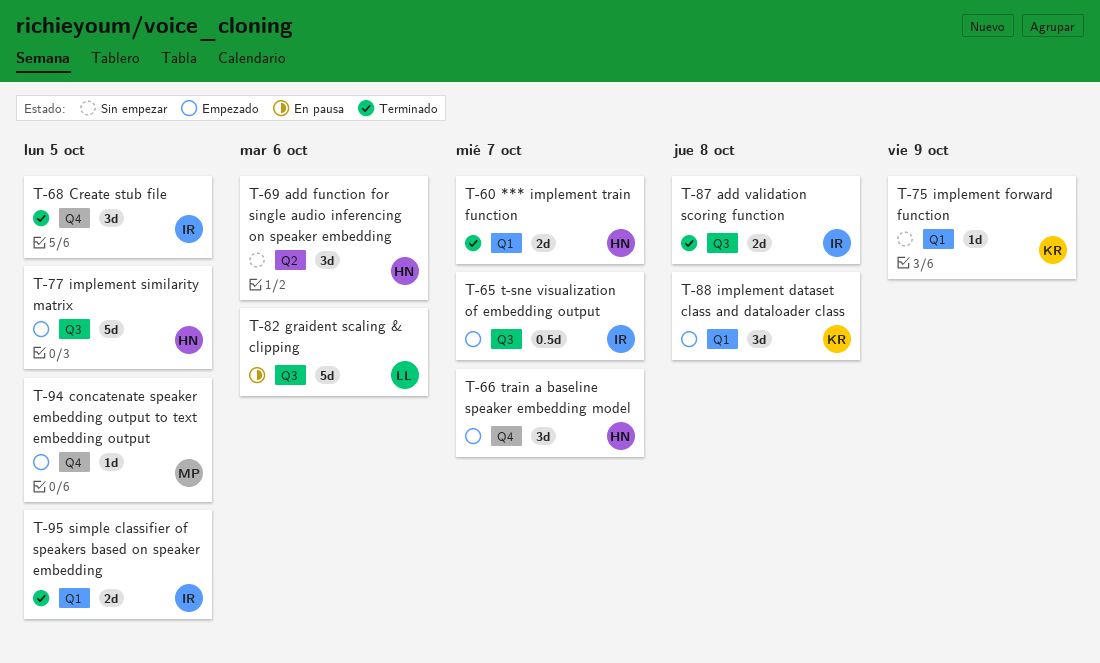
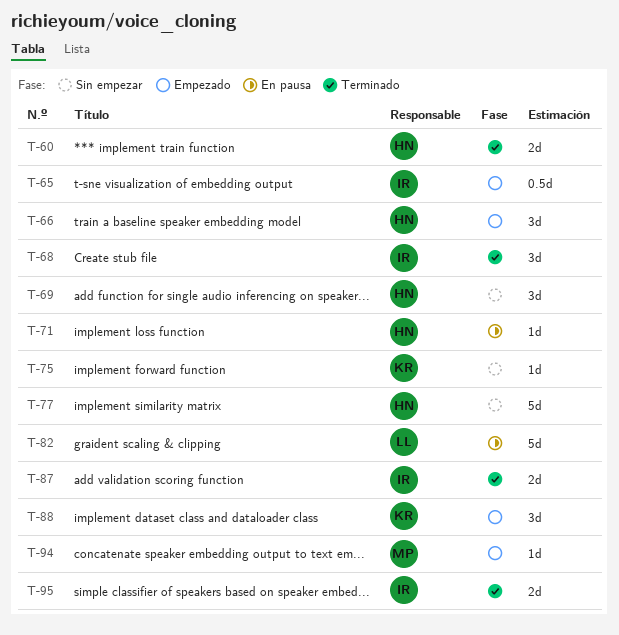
T-71: none -> present
T-77, status: Empezado -> Sin empezar

